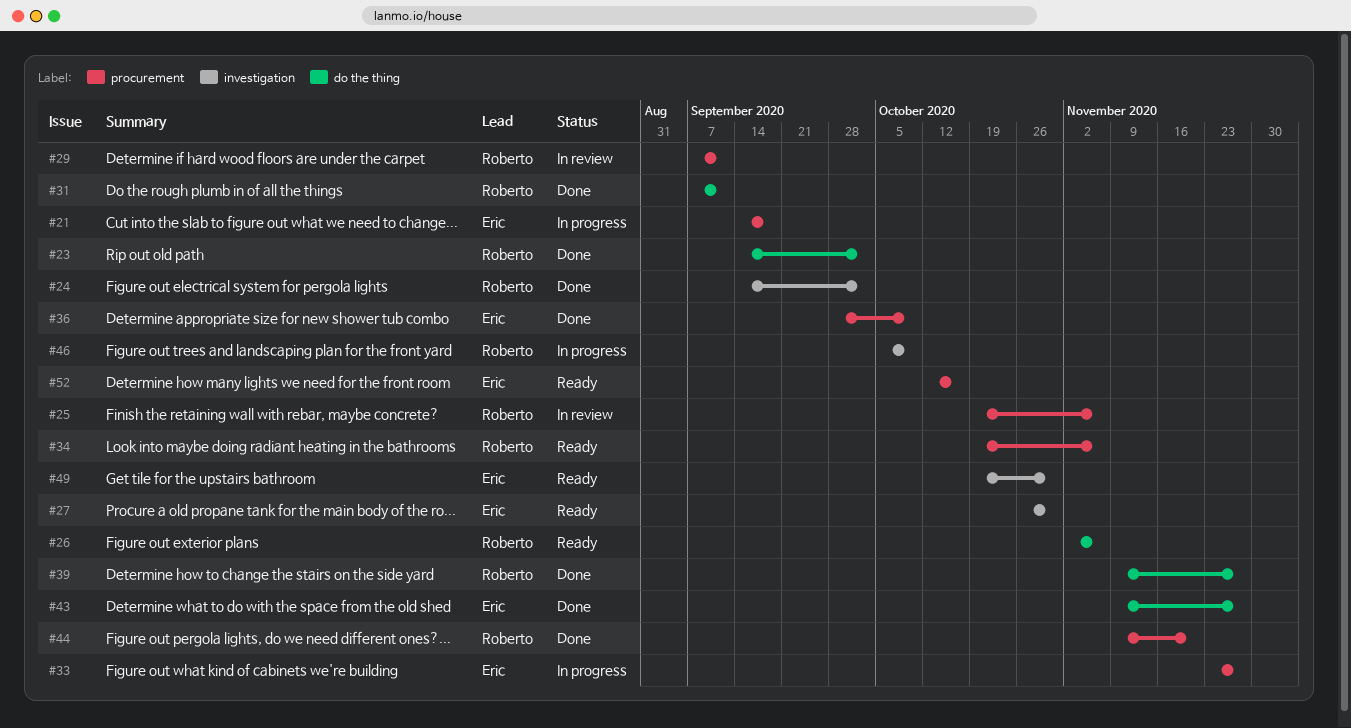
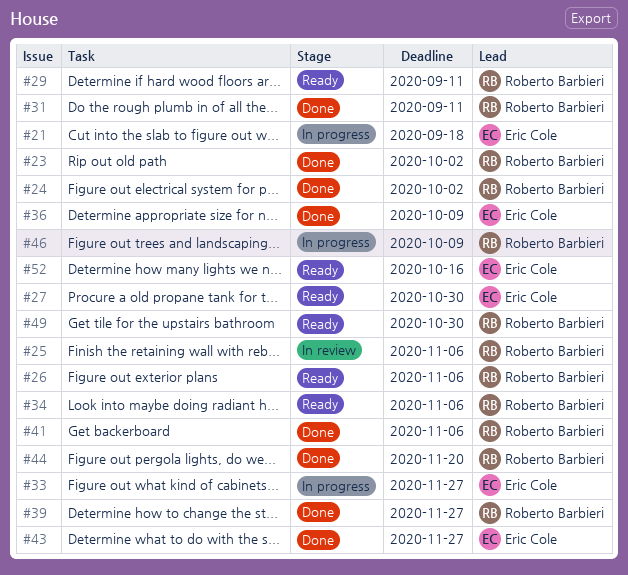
#29, status: In review -> Ready
#41: none -> present
#49, owner: Eric Cole -> Roberto Barbieri

